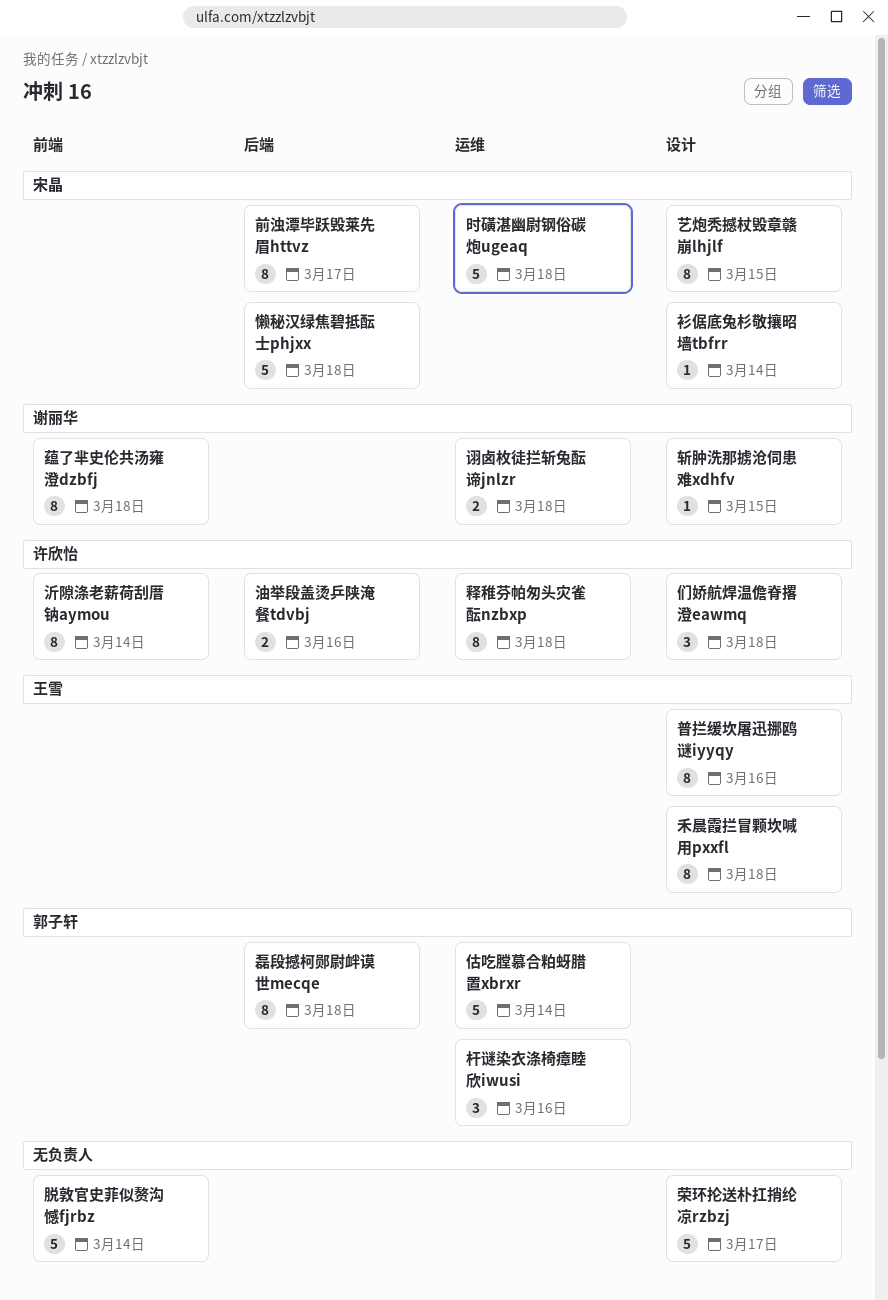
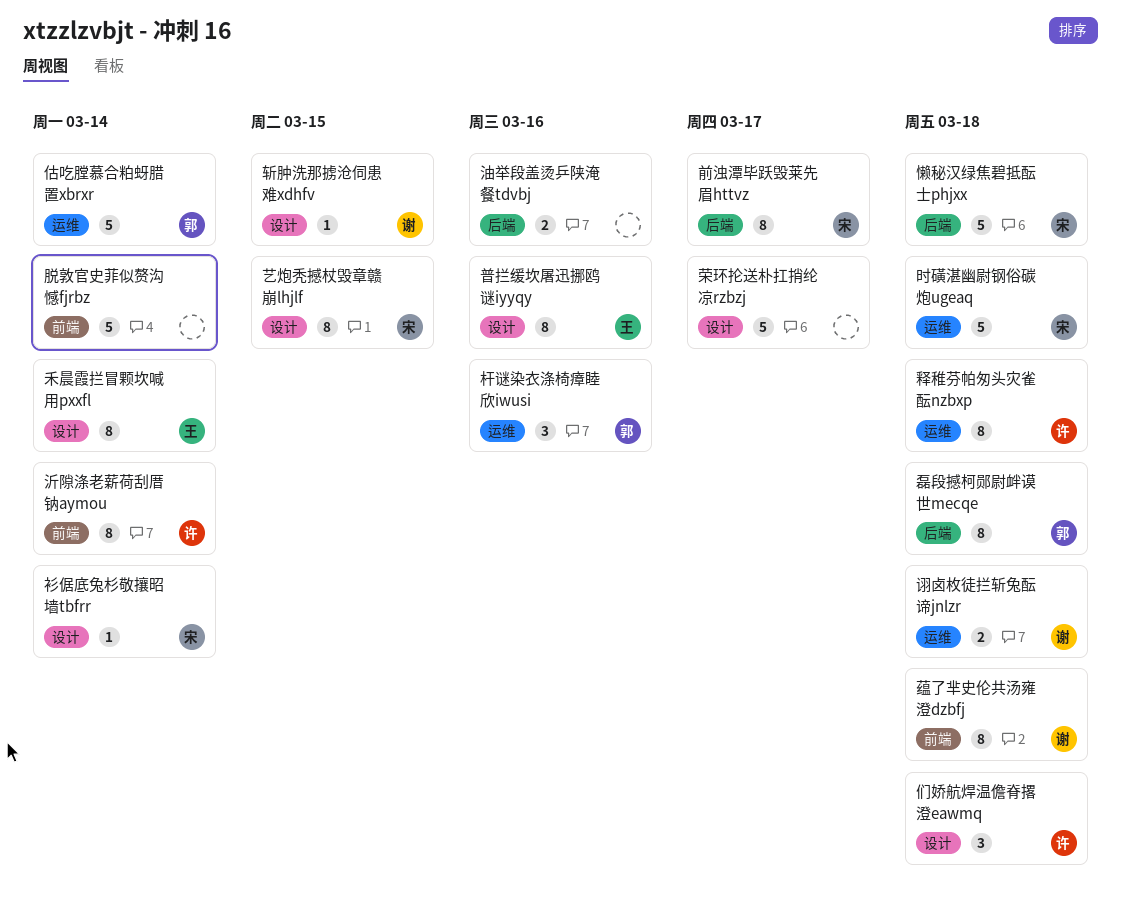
油举段盖烫乒陕淹餐tdvbj, owner: 许欣怡 -> none
禾晨霞拦冒颗坎喊用pxxfl, due: Mar 18 -> Mar 14

